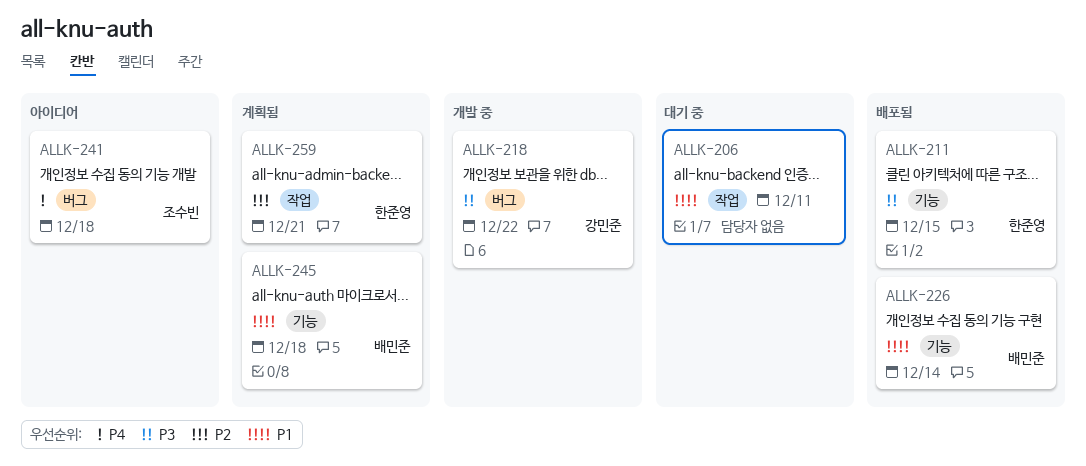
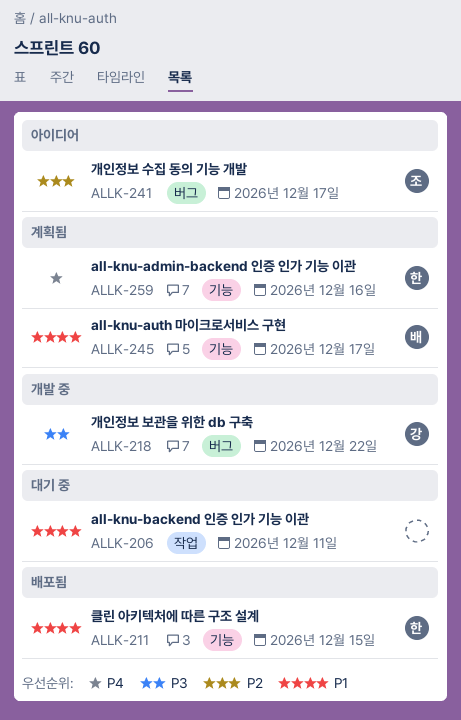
ALLK-211, priority: P3 -> P1
ALLK-226: present -> none
ALLK-241, priority: P4 -> P2
ALLK-241, due: Dec 18 -> Dec 17
ALLK-245, due: Dec 18 -> Dec 17
ALLK-259, priority: P2 -> P4
ALLK-259, label: 작업 -> 기능
ALLK-259, due: Dec 21 -> Dec 16

